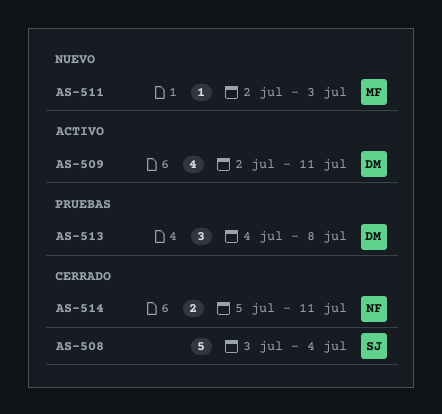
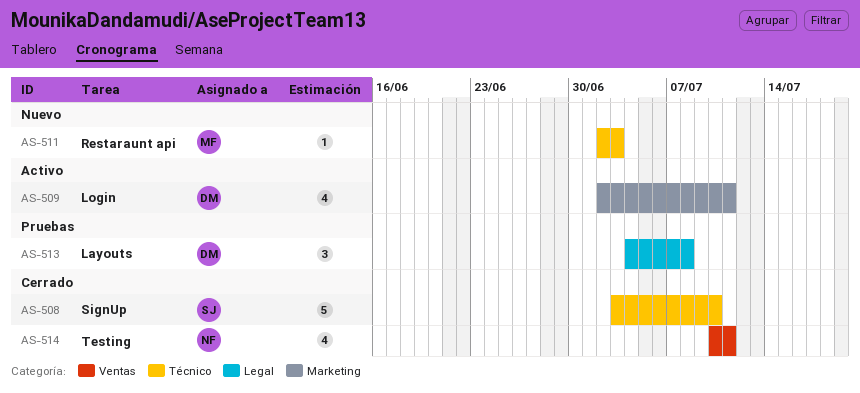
AS-508, due: Jul 4 -> Jul 10
AS-514, estimate: 2 -> 4
AS-514, start: Jul 5 -> Jul 10

